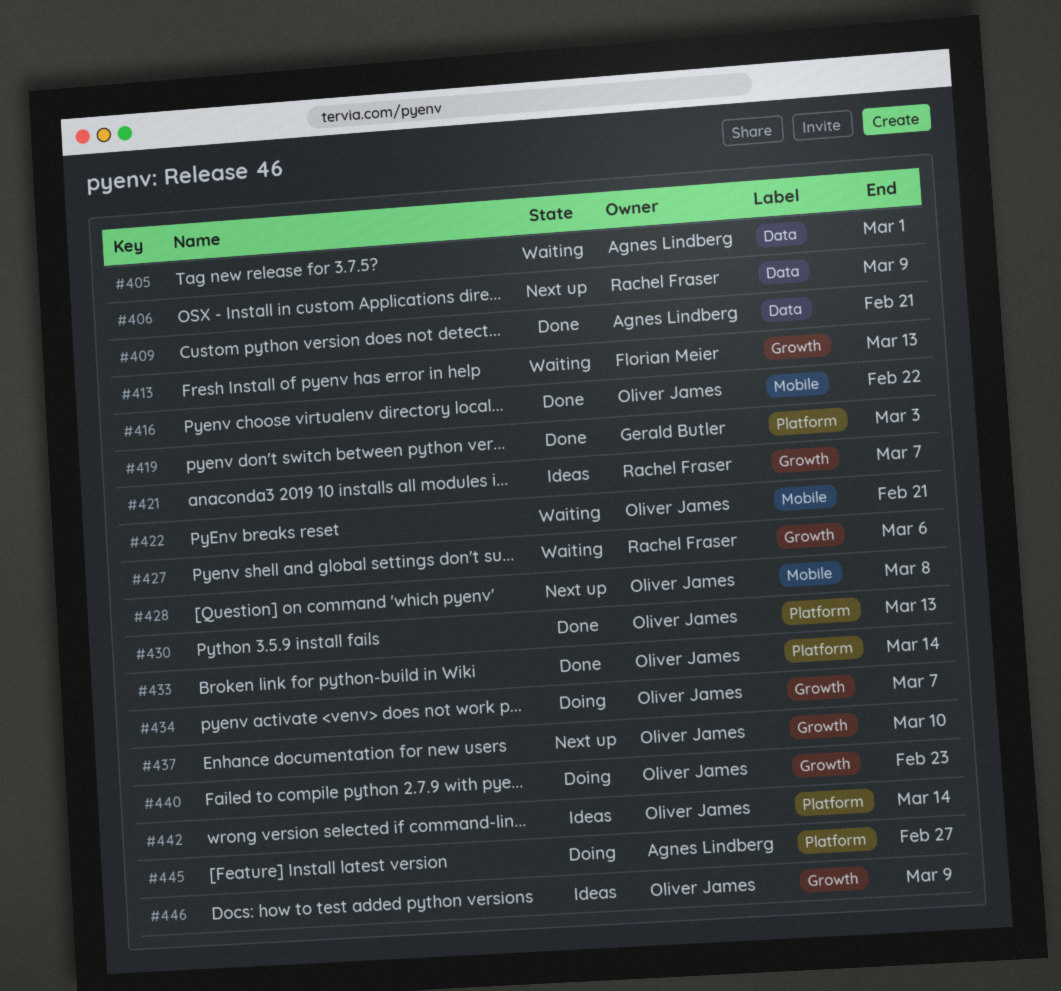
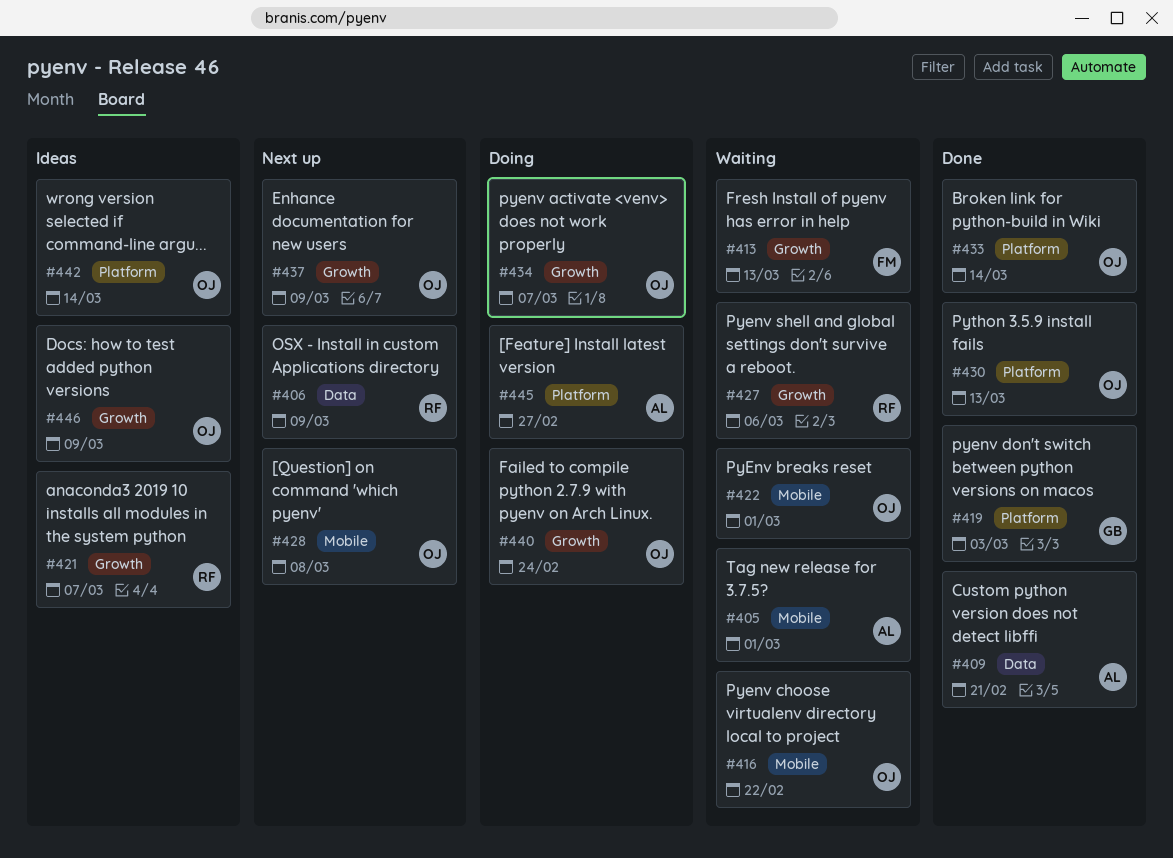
#405, label: Data -> Mobile
#416, status: Done -> Waiting
#422, due: Feb 21 -> Mar 1
#437, due: Mar 10 -> Mar 9
#440, due: Feb 23 -> Feb 24

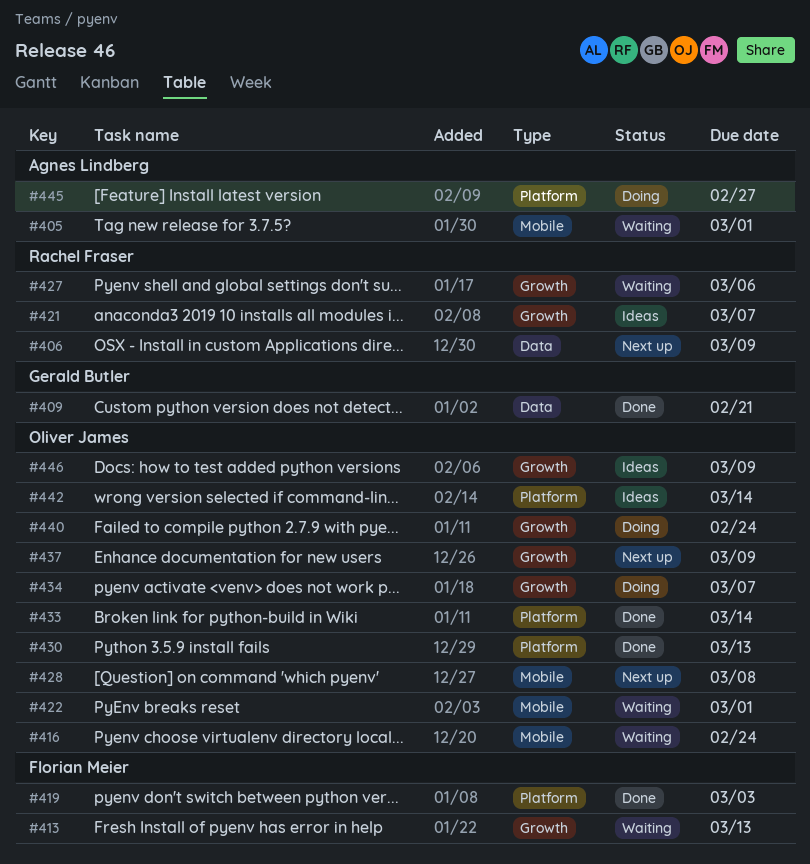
#409, owner: Agnes Lindberg -> Gerald Butler
#416, due: Feb 22 -> Feb 24
#419, owner: Gerald Butler -> Florian Meier

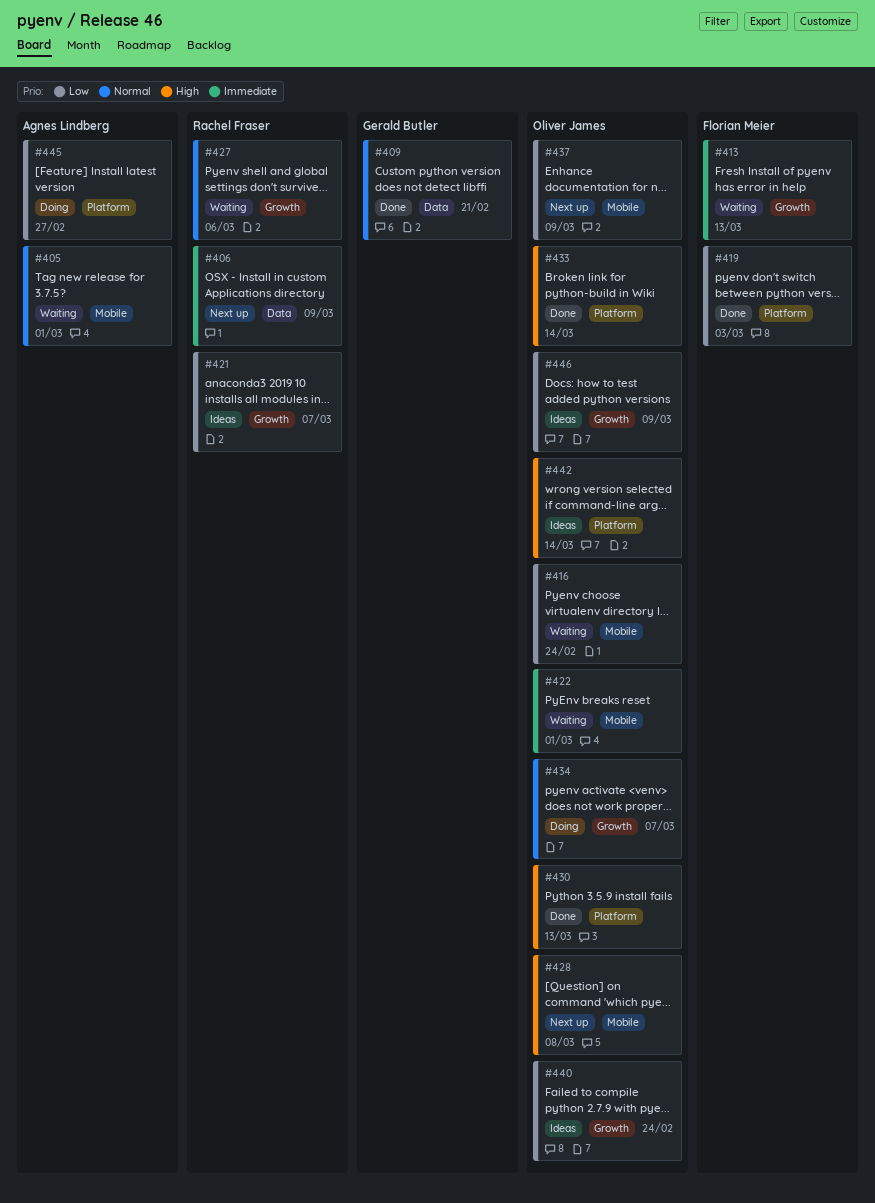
#437, label: Growth -> Mobile
#440, status: Doing -> Ideas

